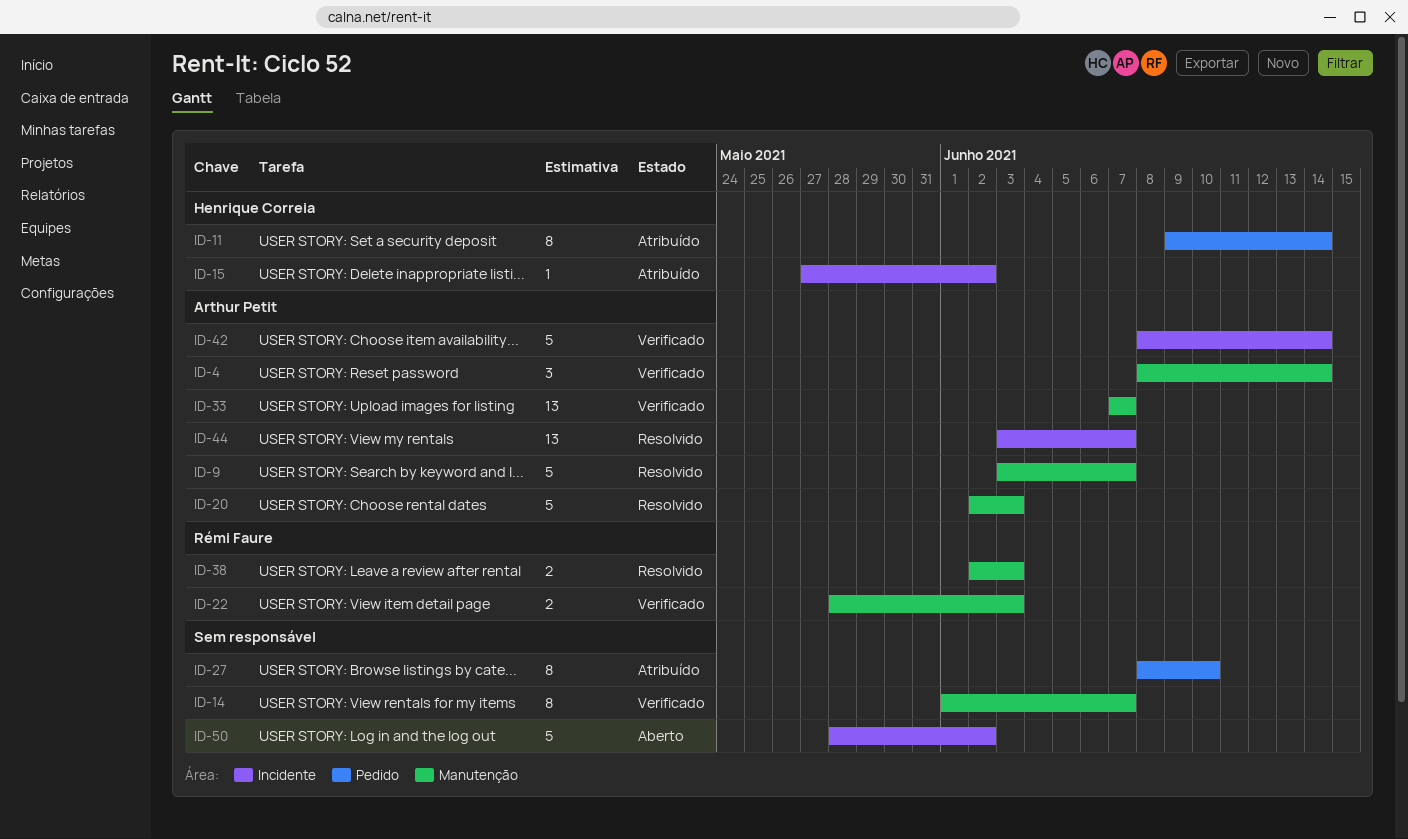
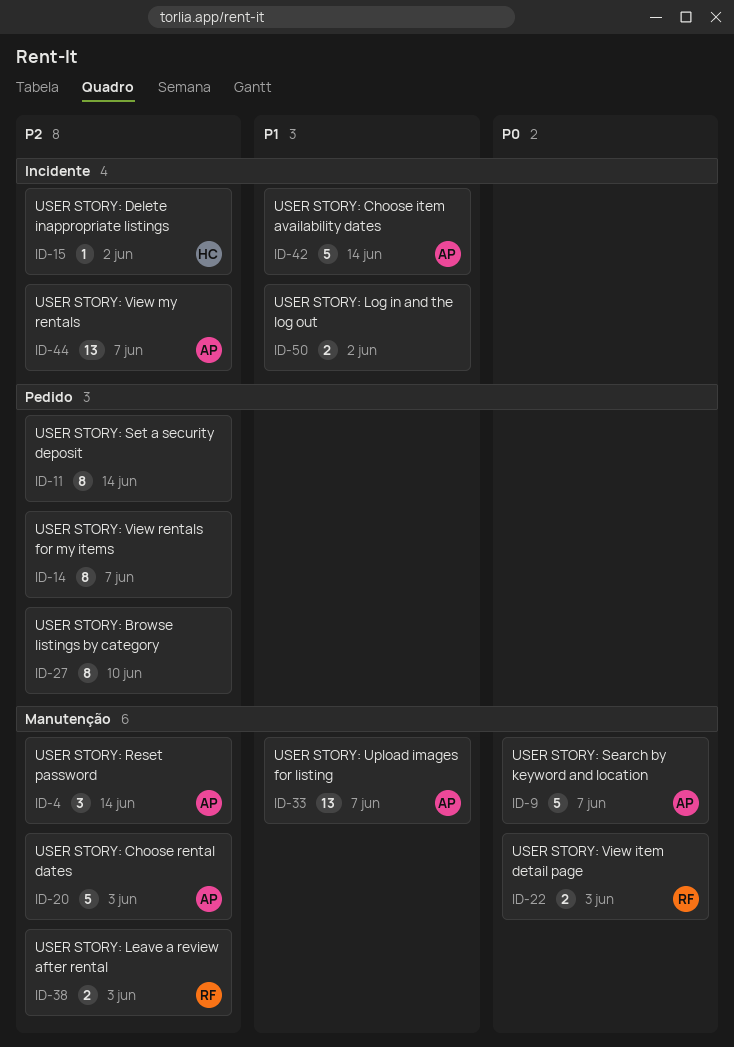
ID-11, owner: Henrique Correia -> none
ID-14, label: Manutenção -> Pedido
ID-50, estimate: 5 -> 2

